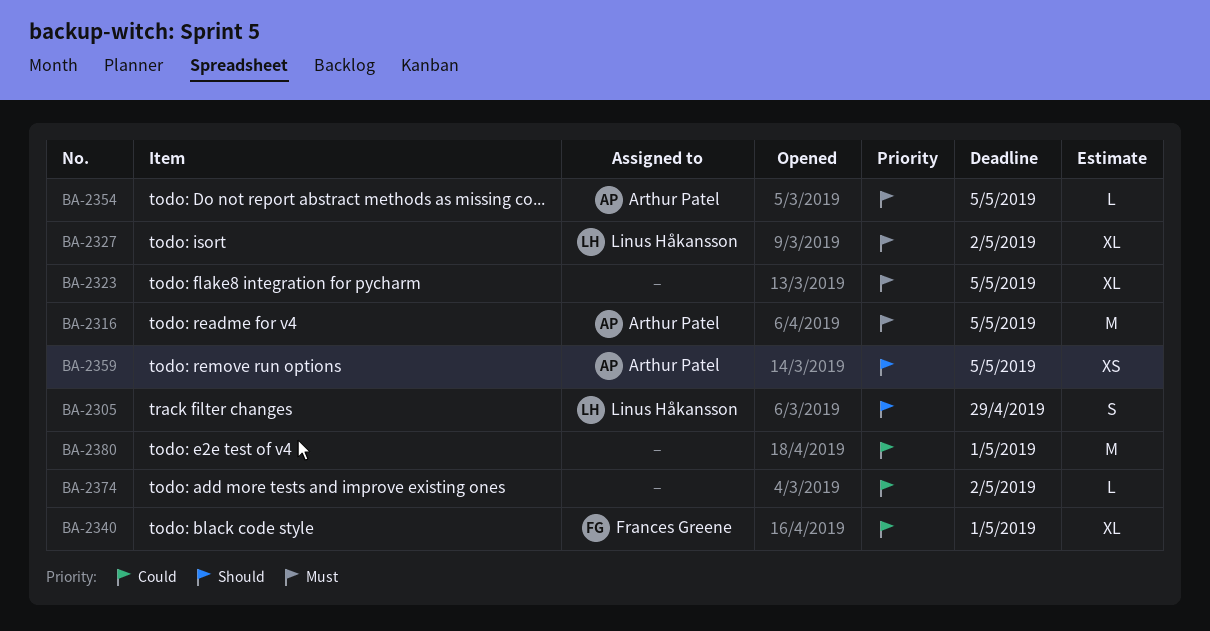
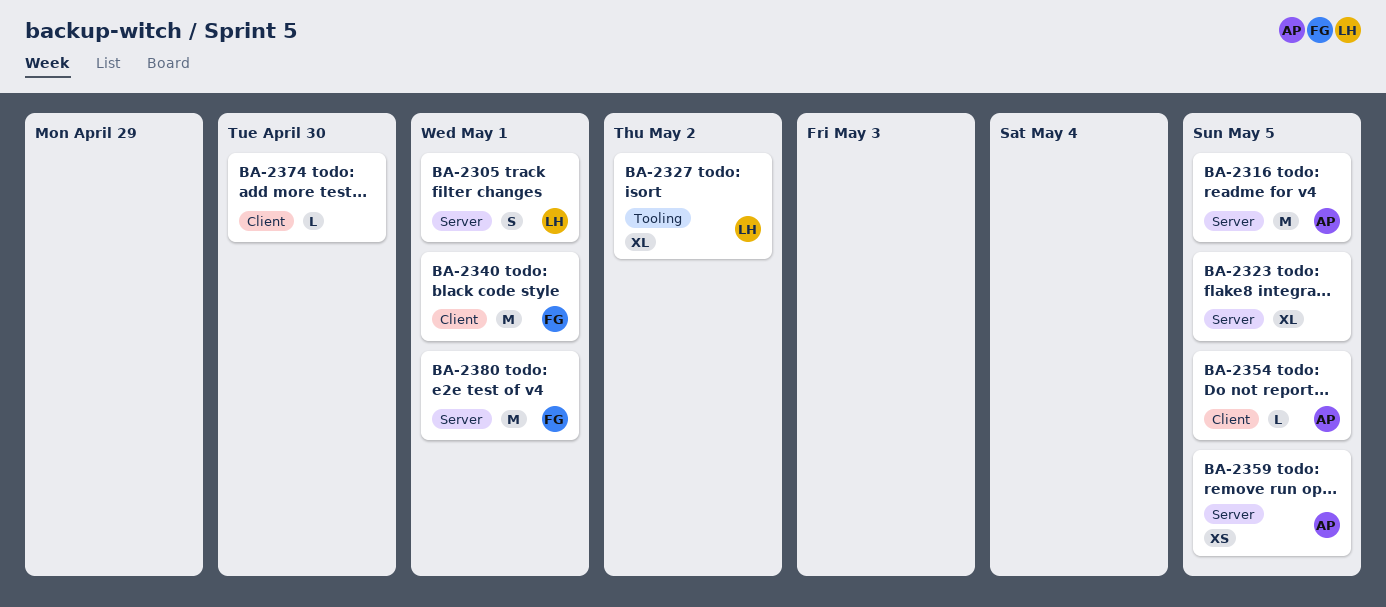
BA-2305, due: Apr 29 -> May 1
BA-2340, estimate: XL -> M
BA-2374, due: May 2 -> Apr 30
BA-2380, owner: none -> Frances Greene

